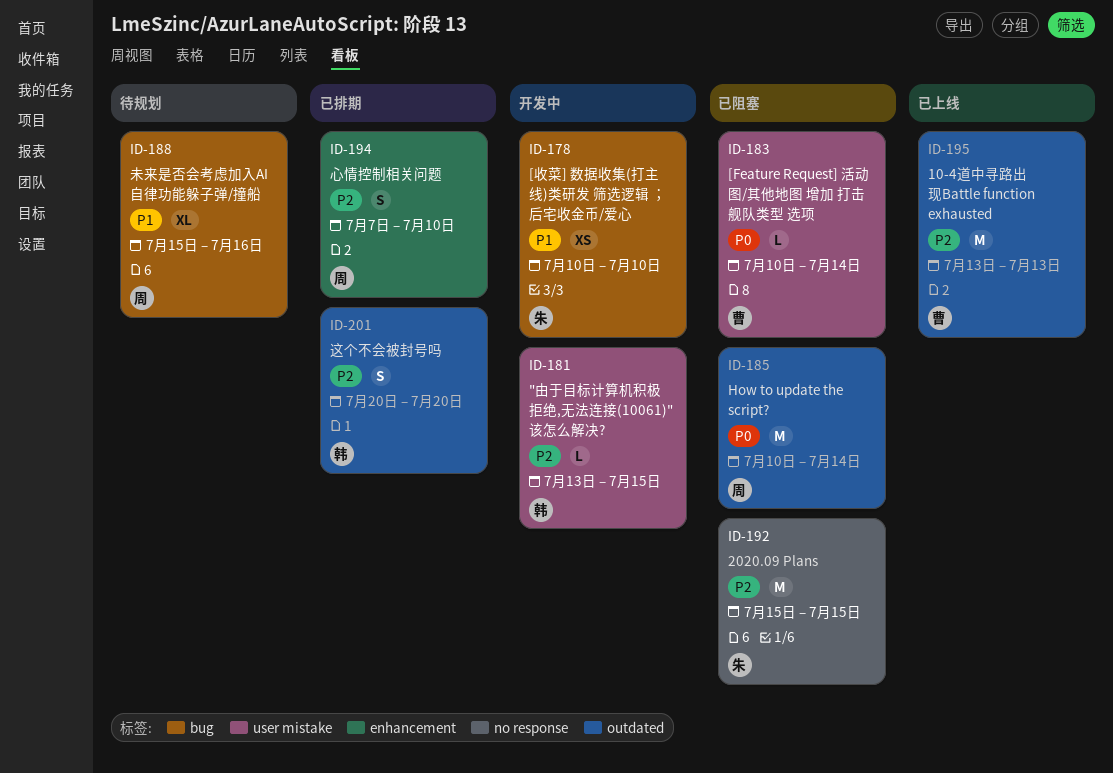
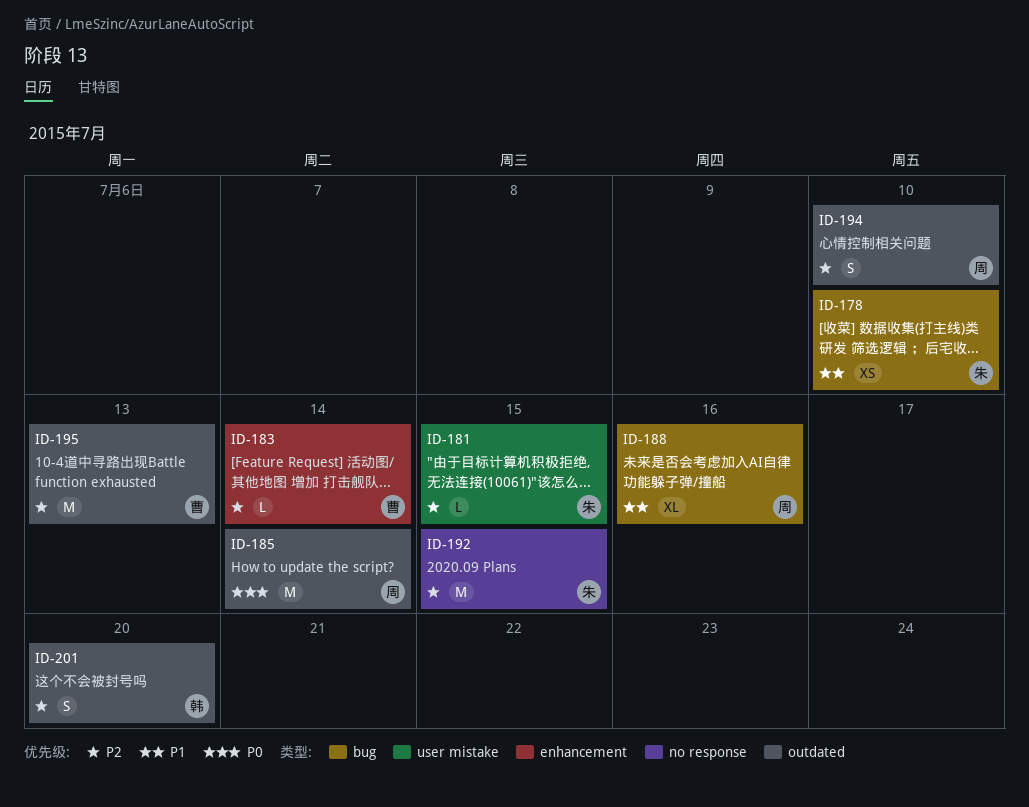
ID-181, owner: 韩 -> 朱
ID-183, priority: P0 -> P2
ID-183, label: user mistake -> enhancement
ID-194, label: enhancement -> outdated

